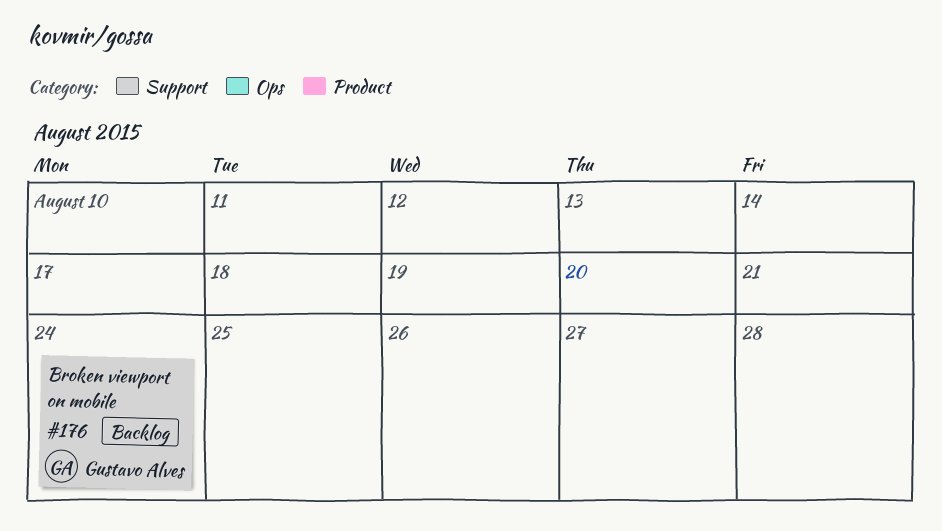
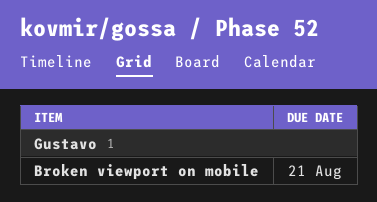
Broken viewport on mobile, due: Aug 24 -> Aug 21

